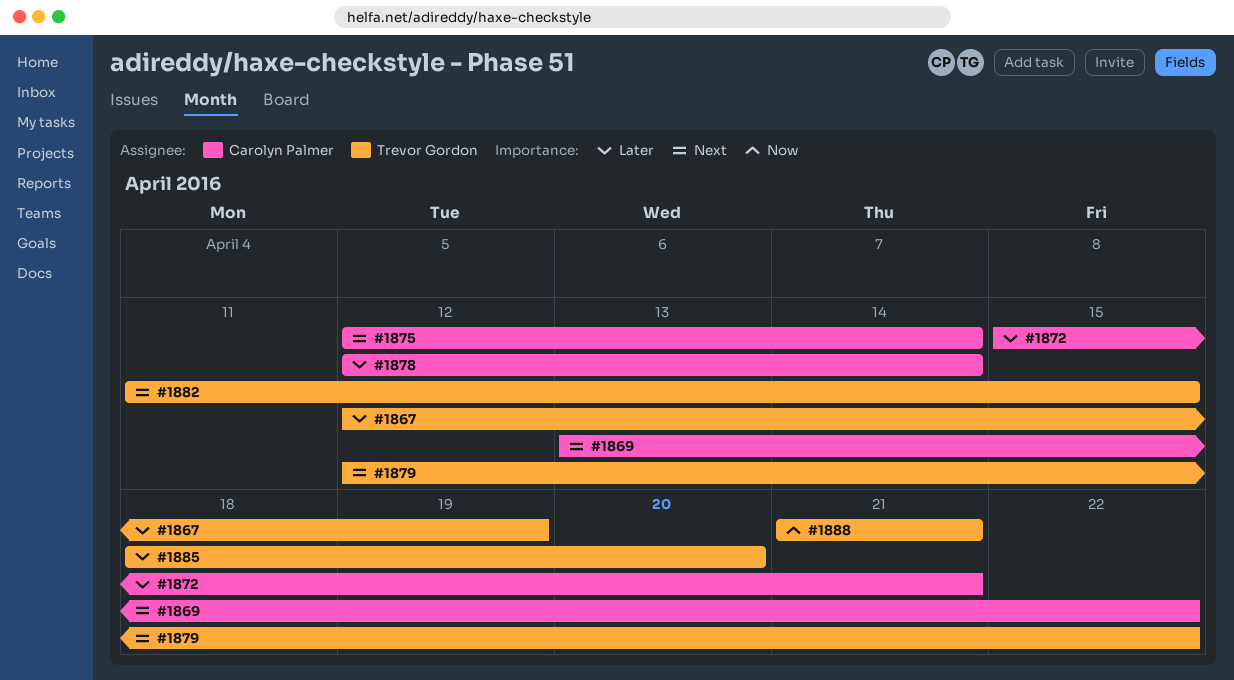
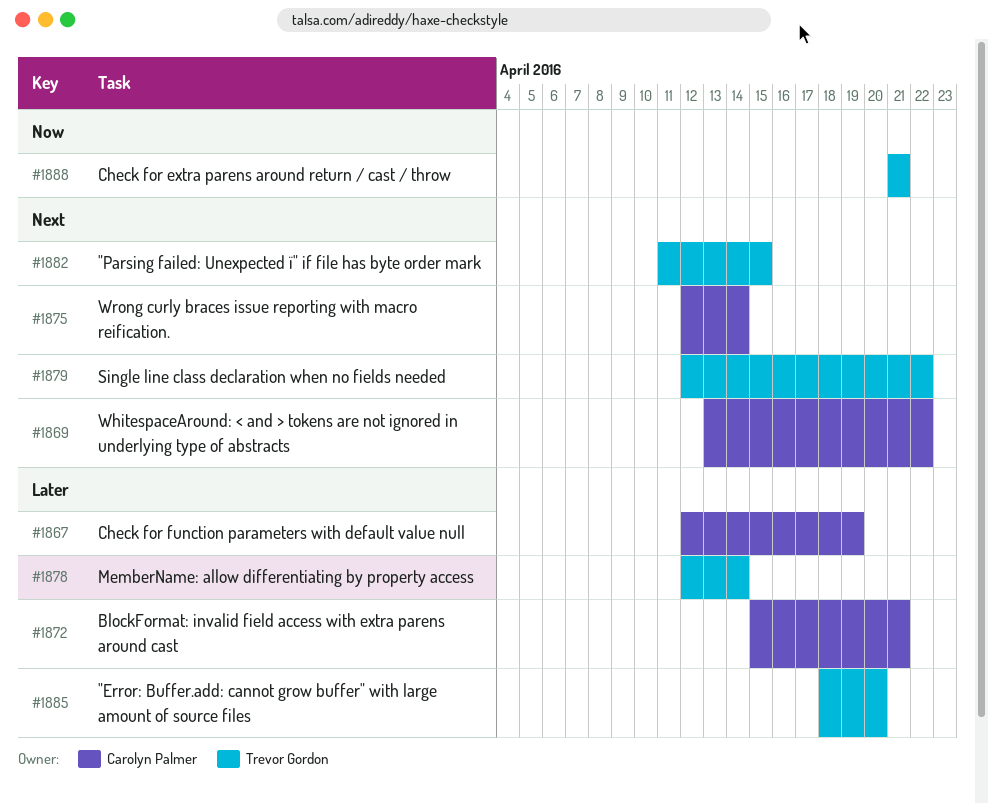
#1867, owner: Trevor Gordon -> Carolyn Palmer
#1878, owner: Carolyn Palmer -> Trevor Gordon

